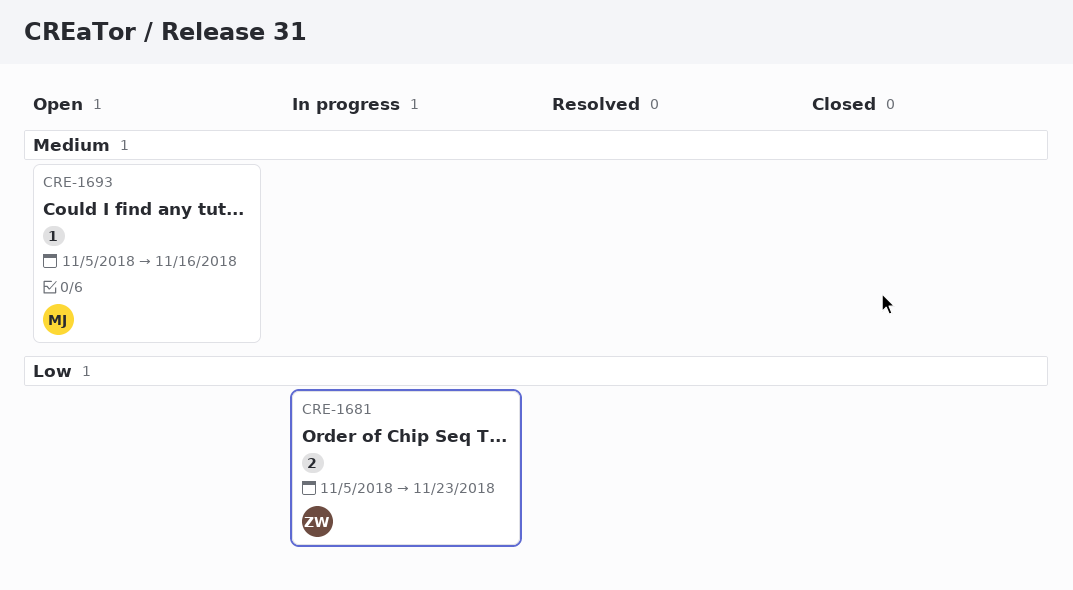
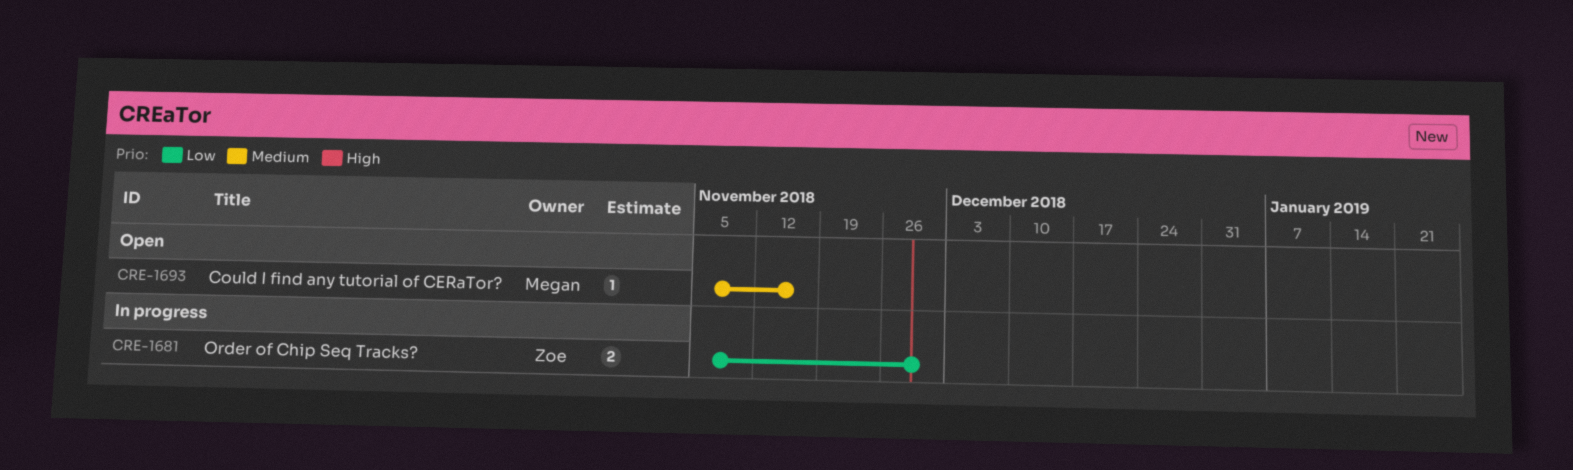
CRE-1681, due: Nov 23 -> Nov 30

